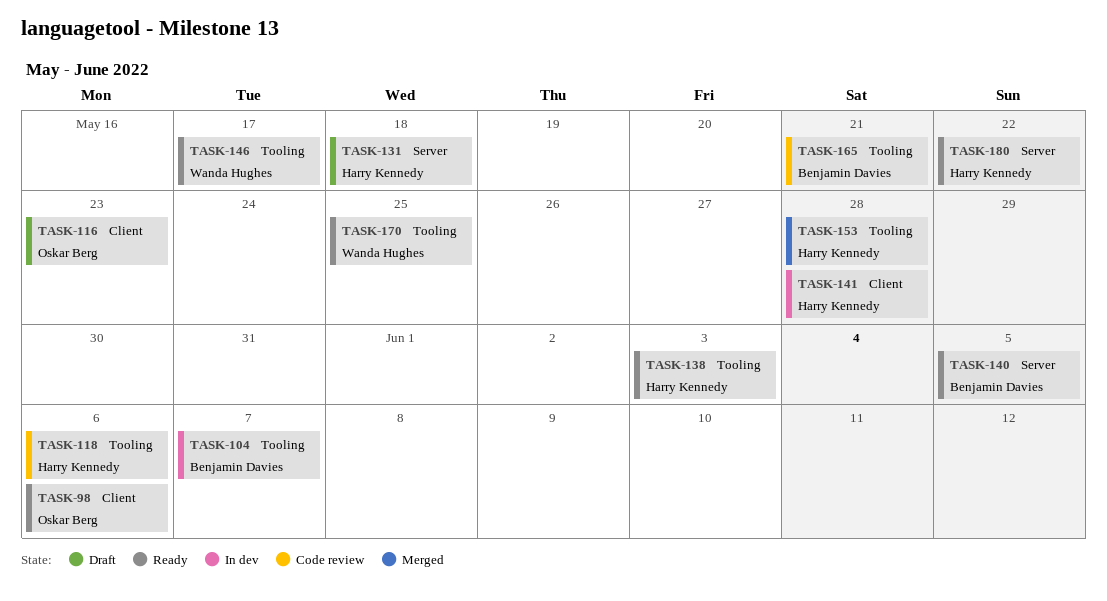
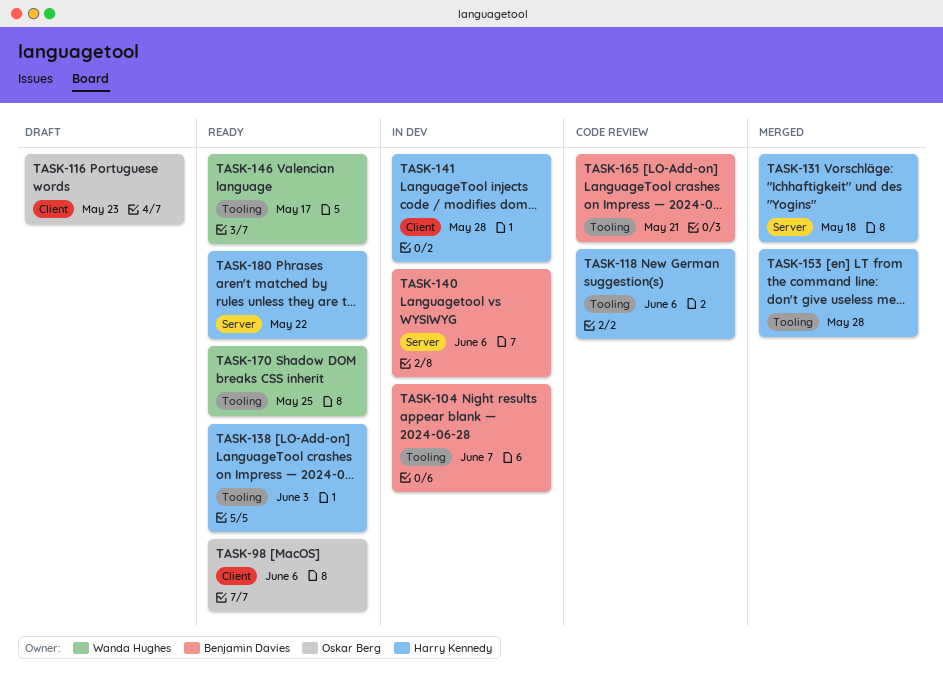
TASK-131, status: Draft -> Merged
TASK-140, status: Ready -> In dev
TASK-140, due: Jun 5 -> Jun 6

